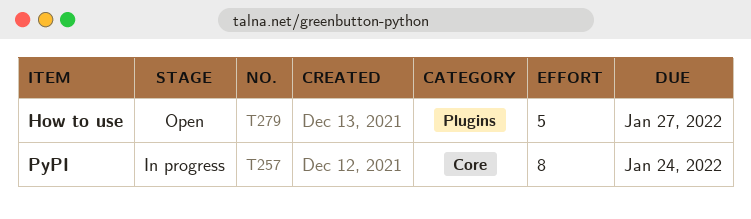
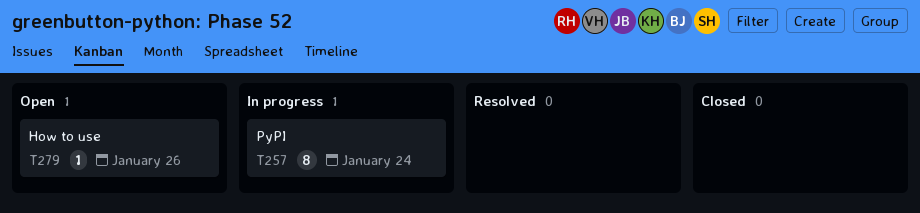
T279, estimate: 5 -> 1
T279, due: Jan 27 -> Jan 26

